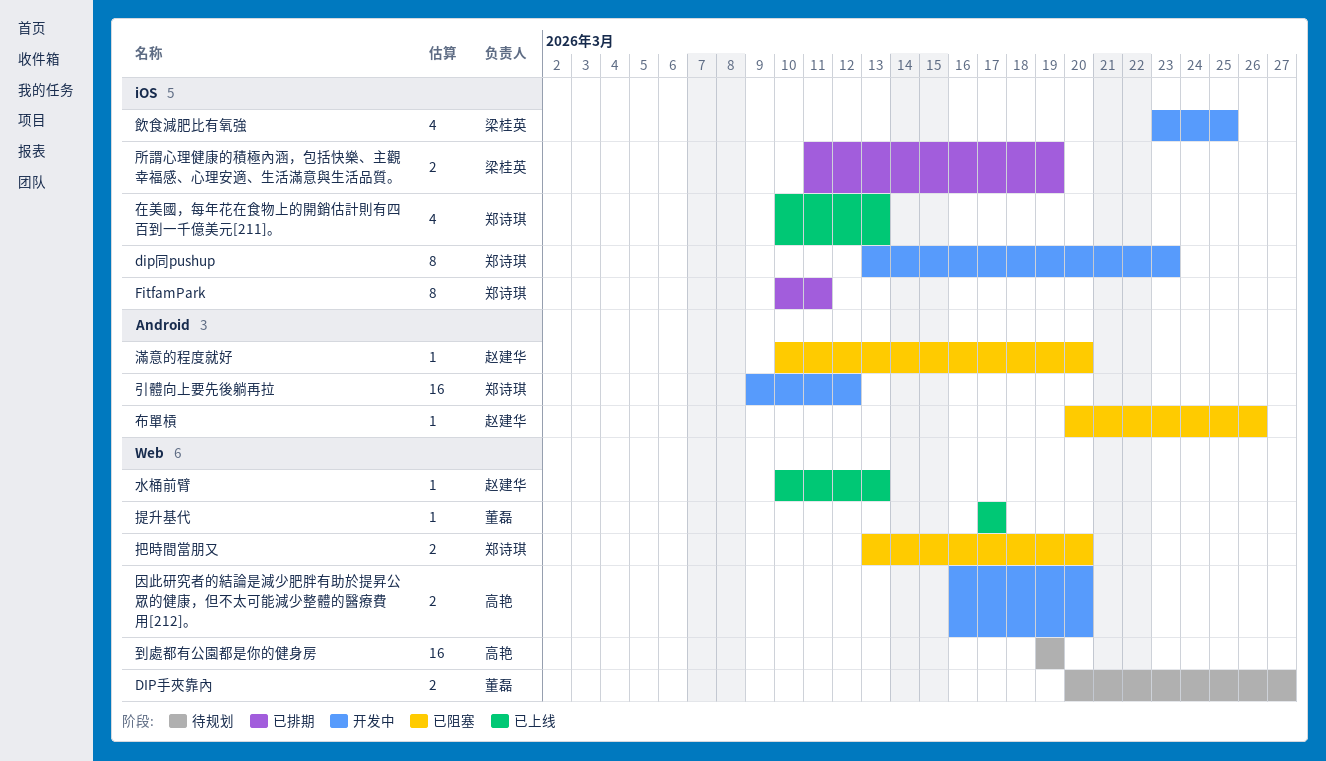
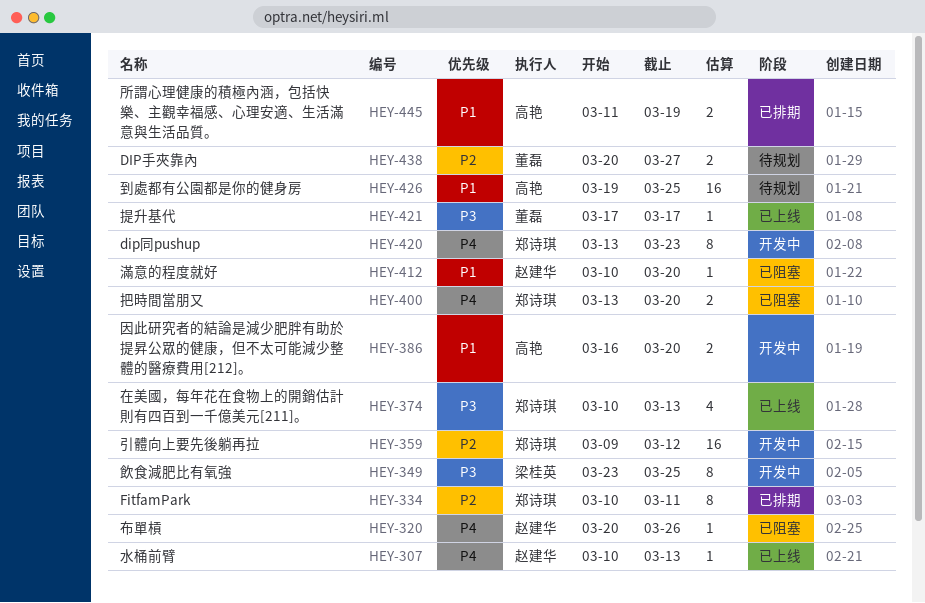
到處都有公園都是你的健身房, due: Mar 19 -> Mar 25
所謂心理健康的積極內涵，包括快樂、主觀幸福感、心理安適、生活滿意與生活品質。, owner: 梁桂英 -> 高艳
飲食減肥比有氧強, estimate: 4 -> 8

